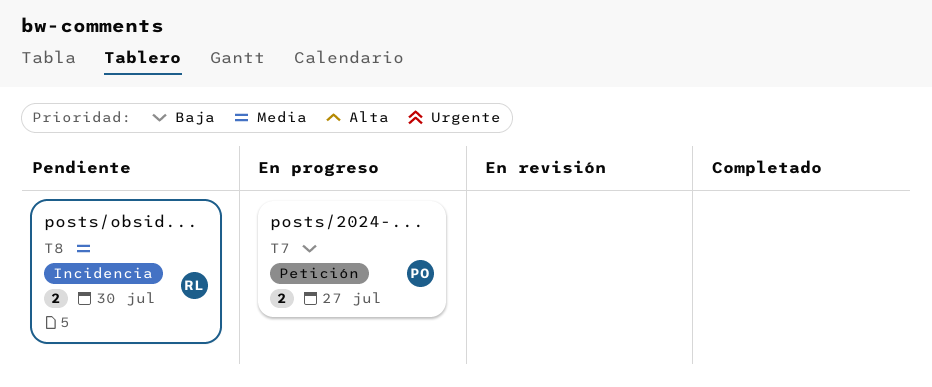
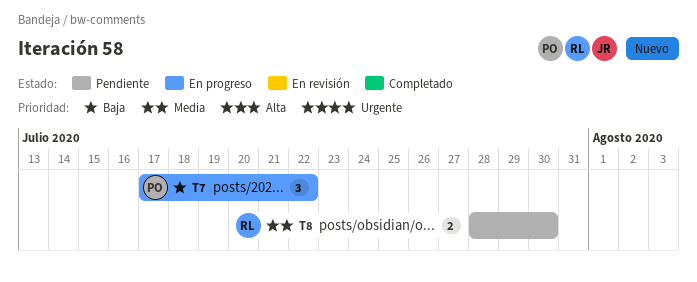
T7, estimate: 2 -> 3
T7, due: Jul 27 -> Jul 22

